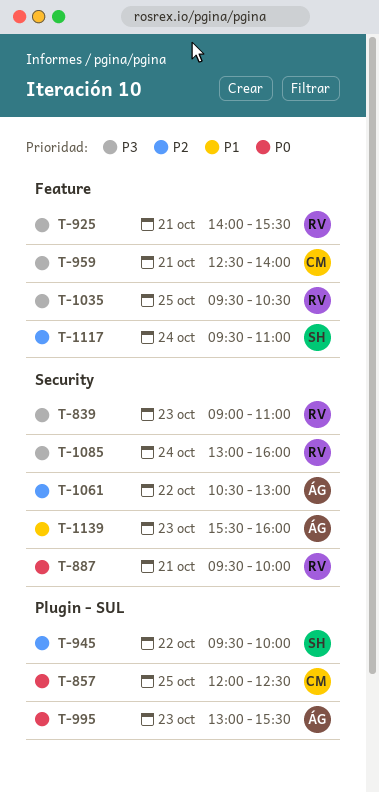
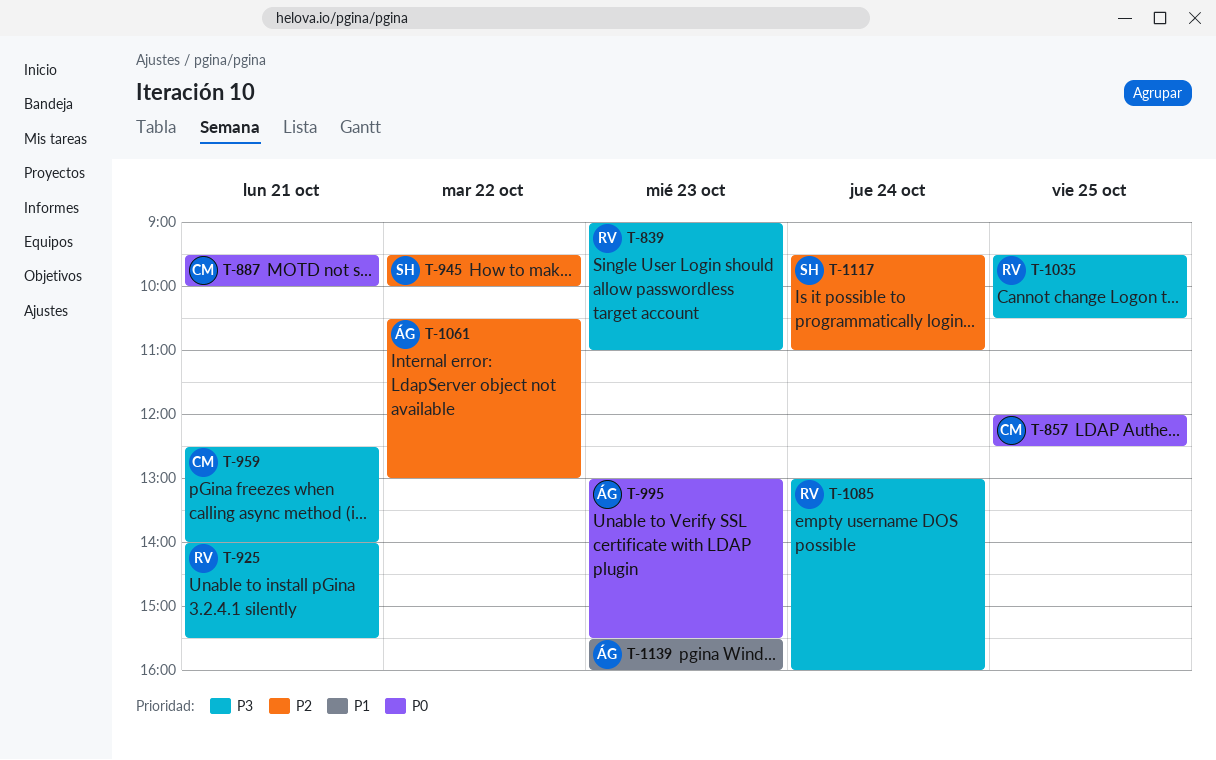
T-887, owner: RV -> CM

